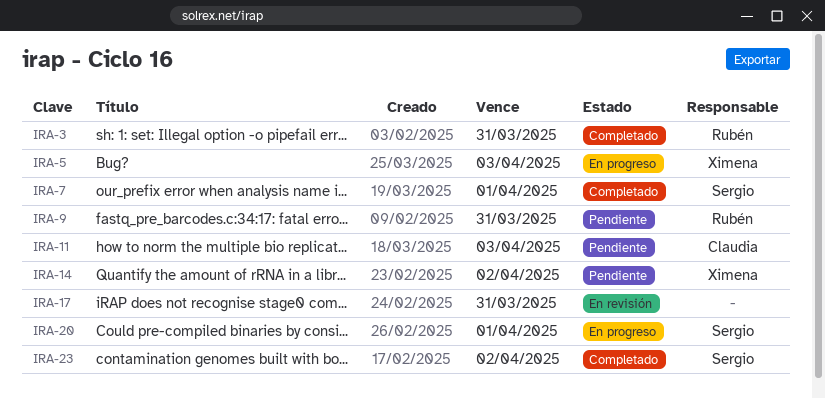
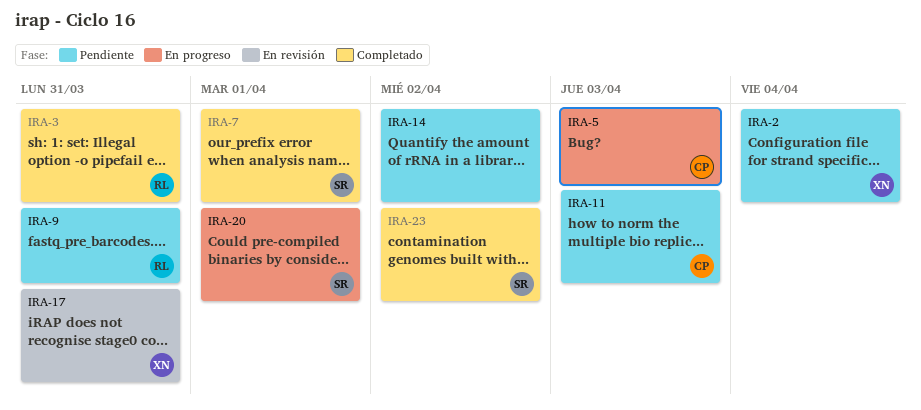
IRA-2: none -> present
IRA-5, owner: Ximena -> Claudia
IRA-14, owner: Ximena -> none
IRA-17, owner: none -> Ximena

